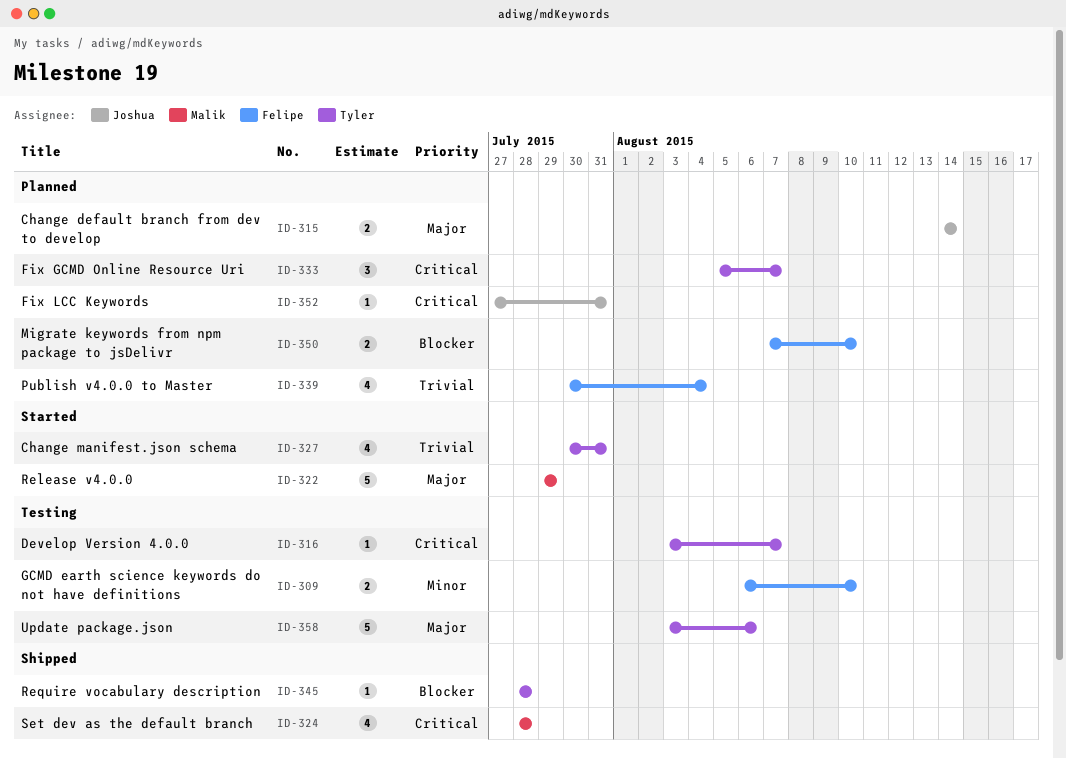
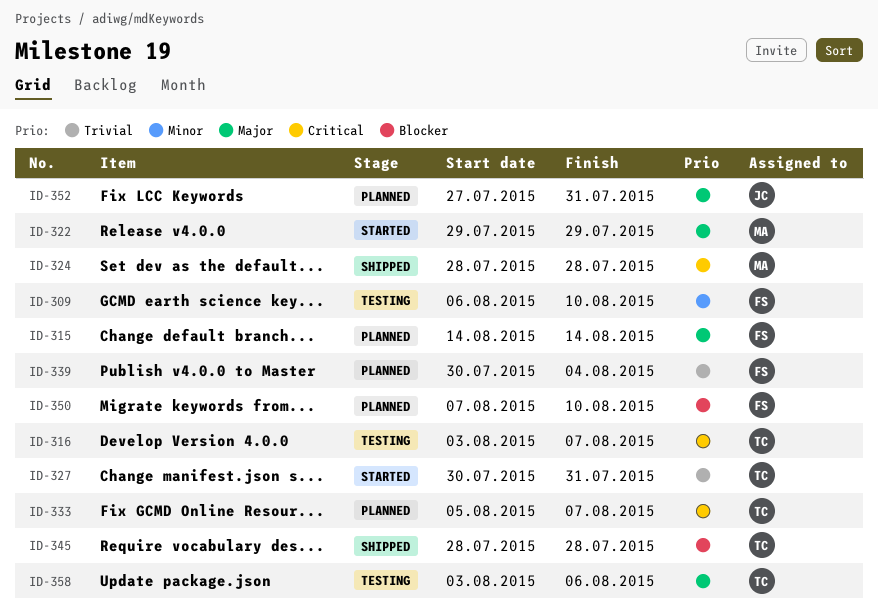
ID-315, owner: Joshua -> Felipe
ID-352, priority: Critical -> Major

